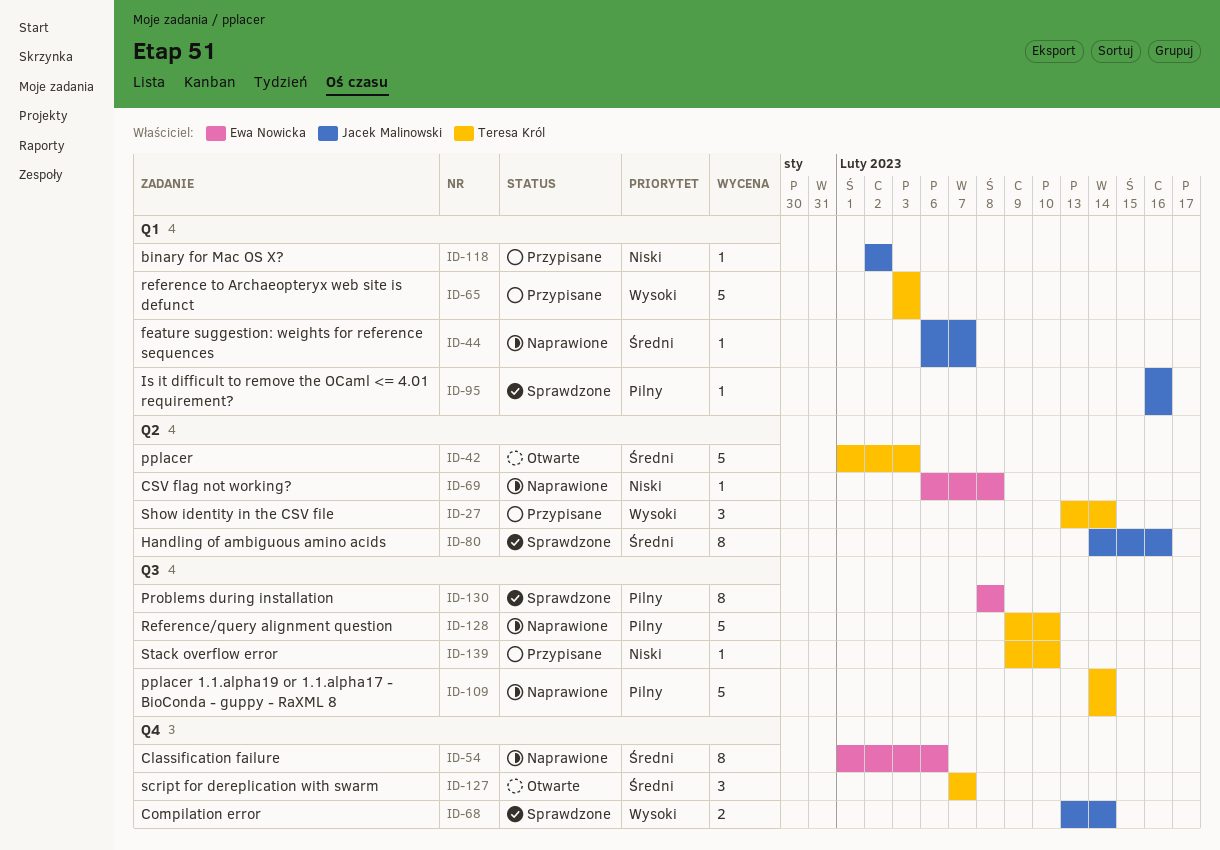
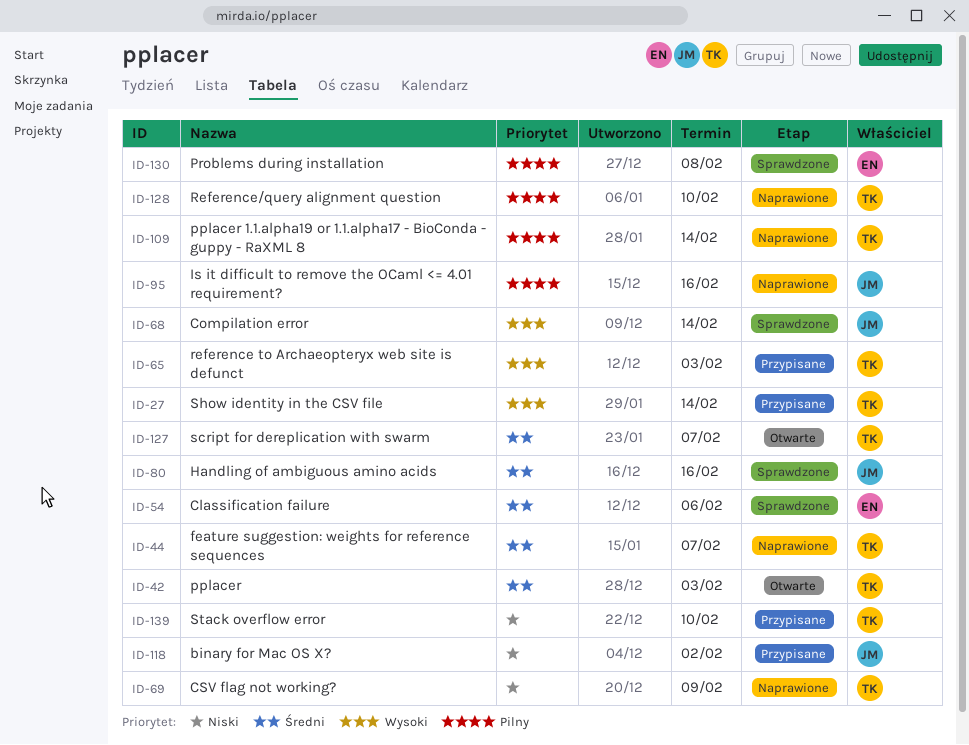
ID-44, owner: Jacek Malinowski -> Teresa Król
ID-54, status: Naprawione -> Sprawdzone
ID-69, owner: Ewa Nowicka -> Teresa Król
ID-69, due: Feb 8 -> Feb 9
ID-95, status: Sprawdzone -> Naprawione

